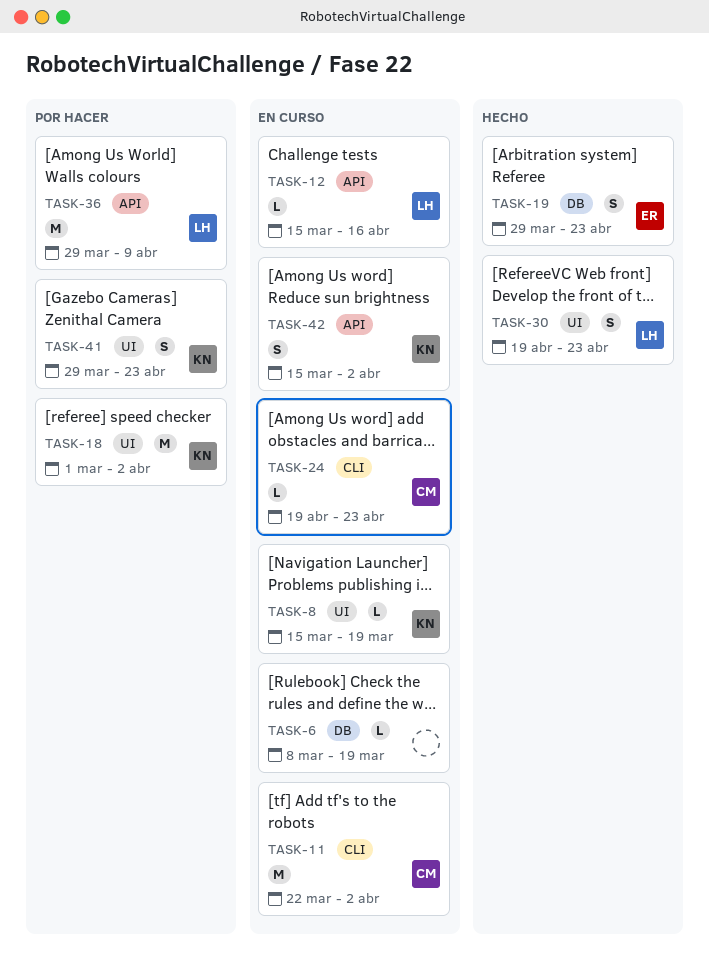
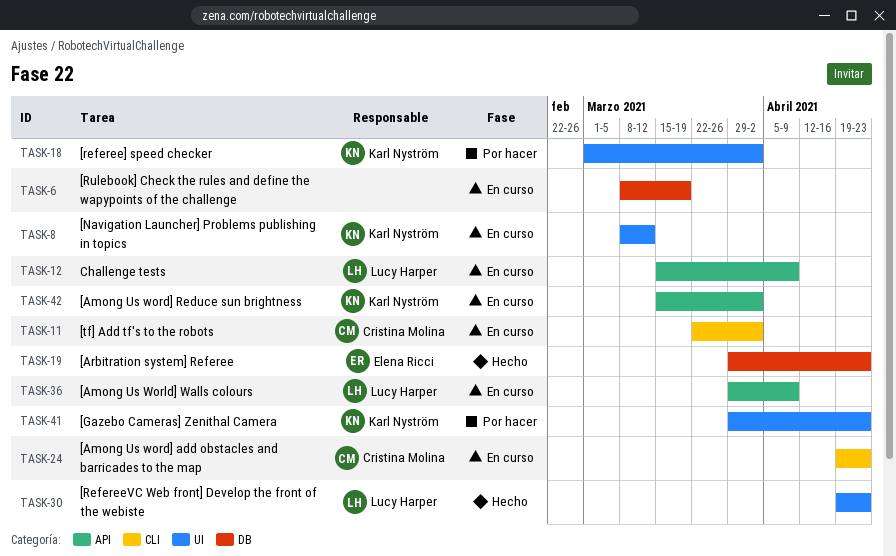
TASK-8, start: Mar 15 -> Mar 8
TASK-8, due: Mar 19 -> Mar 12
TASK-12, due: Apr 16 -> Apr 9
TASK-36, status: Por hacer -> En curso

